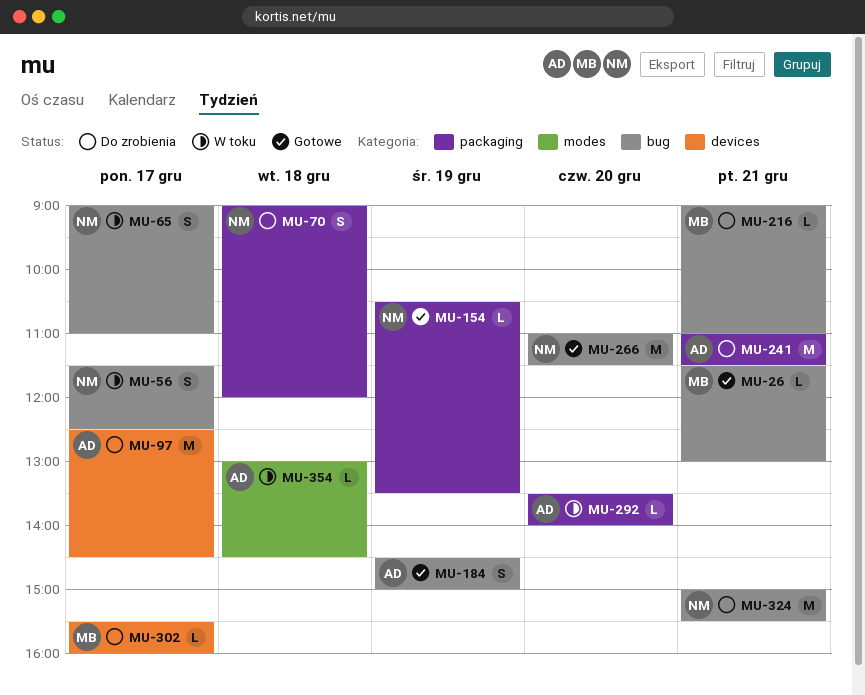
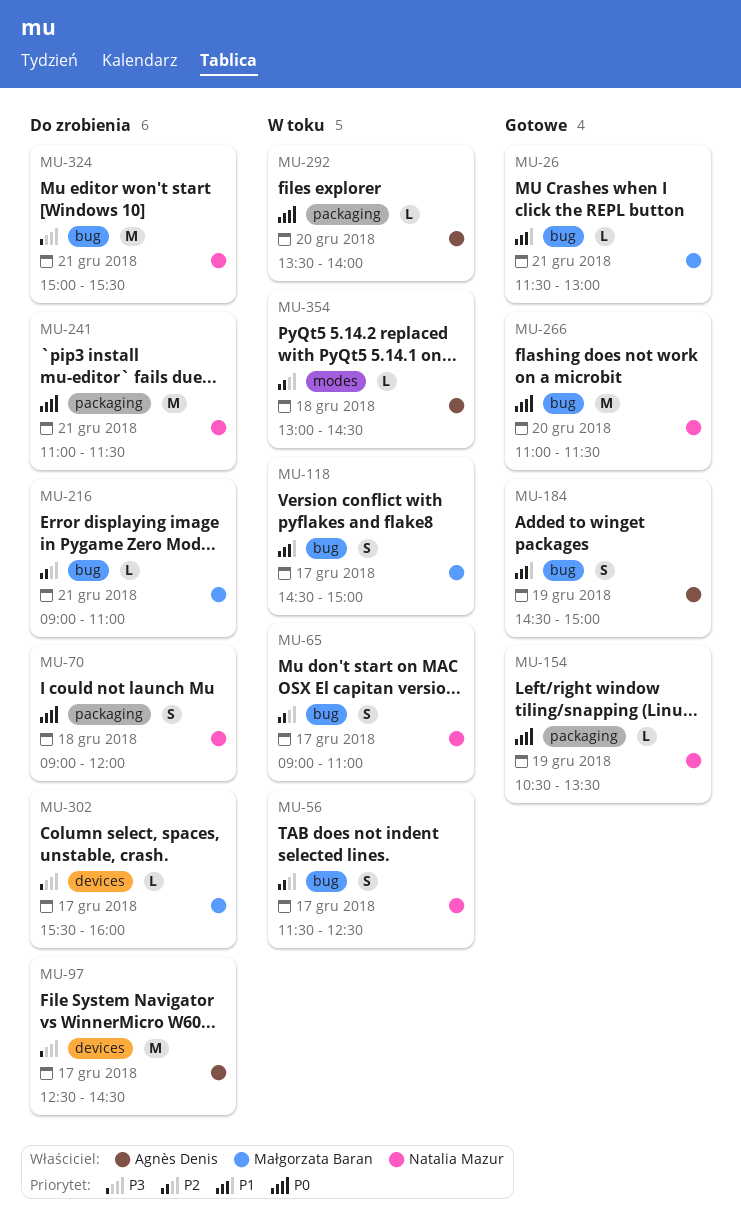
MU-118: none -> present
MU-241, owner: Agnès Denis -> Natalia Mazur

